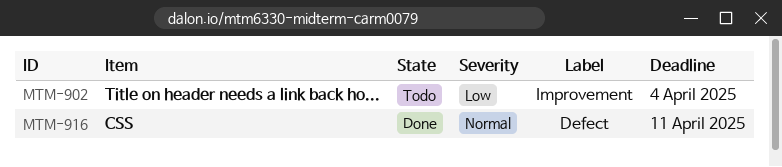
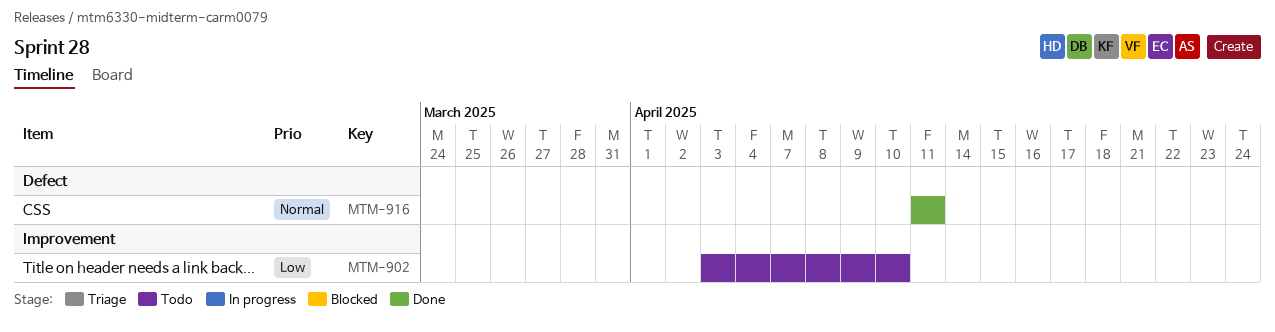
MTM-902, due: Apr 4 -> Apr 10

